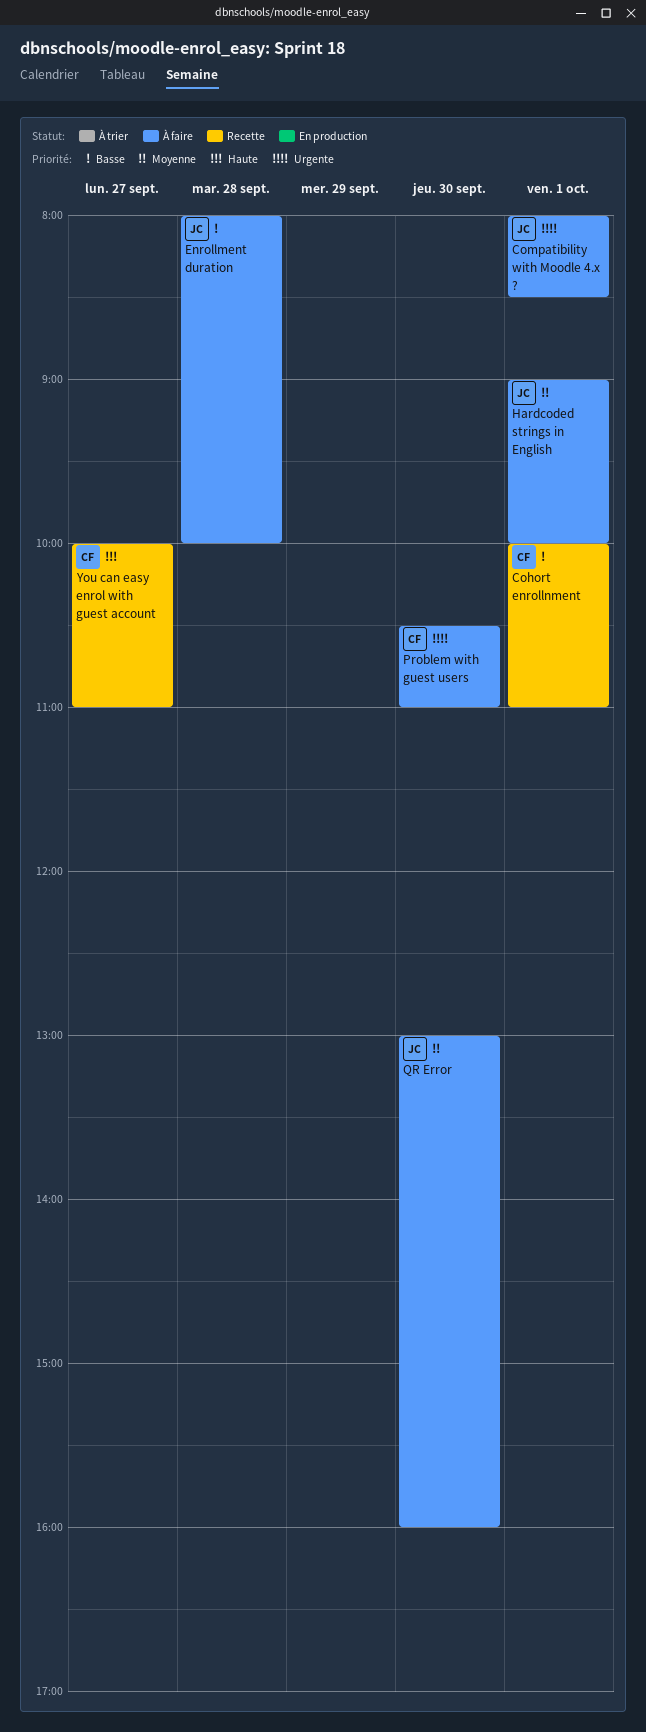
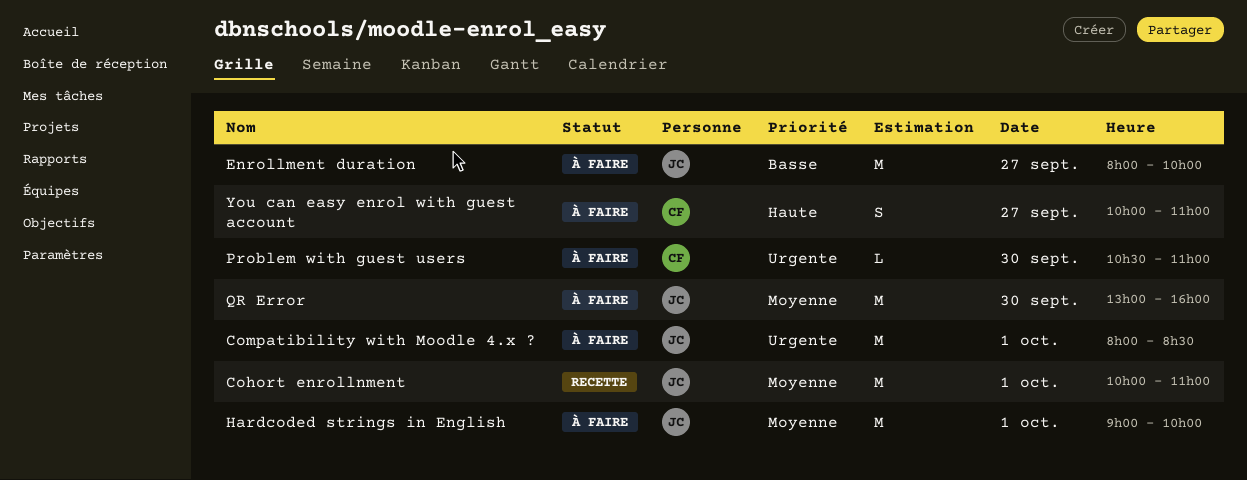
Cohort enrollnment, owner: CF -> JC
Cohort enrollnment, priority: Basse -> Moyenne
Enrollment duration, day: Sep 28 -> Sep 27
You can easy enrol with guest account, status: Recette -> À faire

